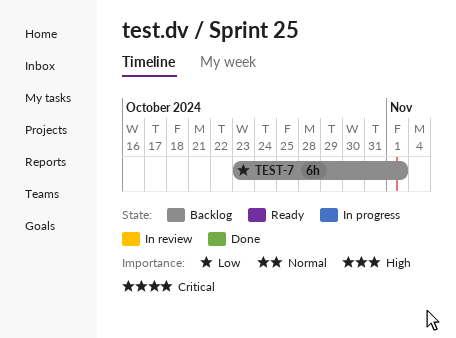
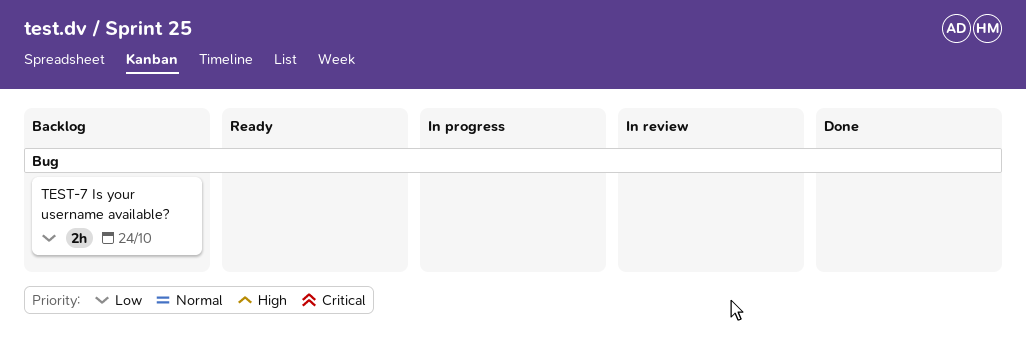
TEST-7, estimate: 6h -> 2h
TEST-7, due: Nov 1 -> Oct 24

